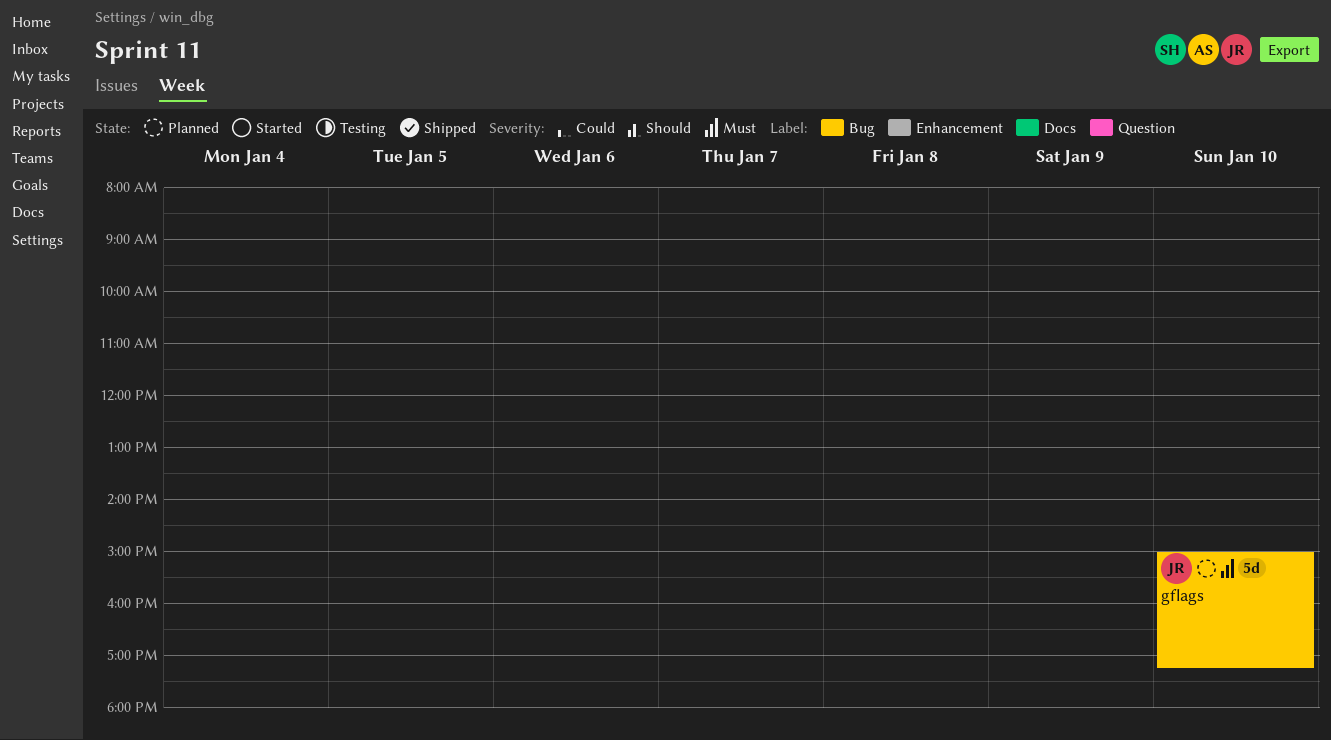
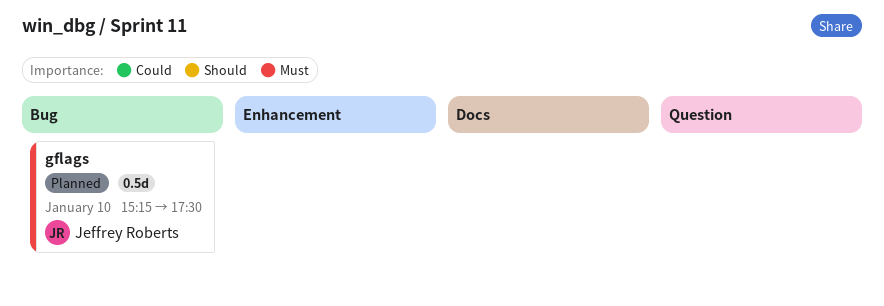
gflags, estimate: 5d -> 0.5d
gflags, begins: 15:00 -> 15:15
gflags, ends: 17:15 -> 17:30

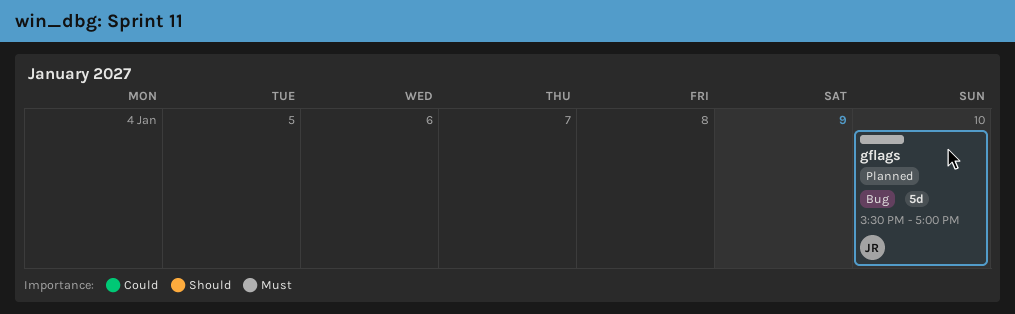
gflags, estimate: 0.5d -> 5d
gflags, begins: 15:15 -> 15:30
gflags, ends: 17:30 -> 17:00

